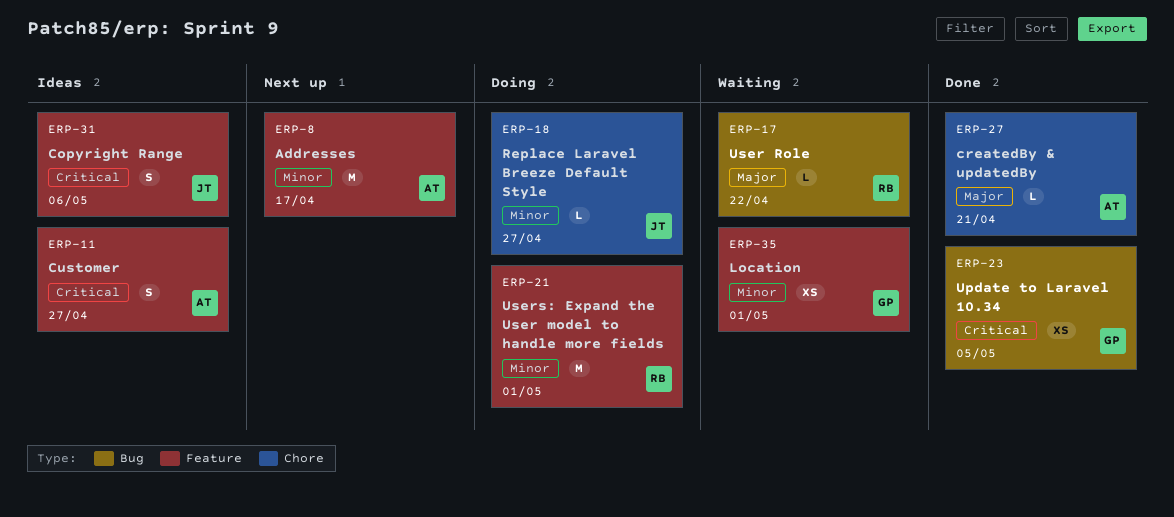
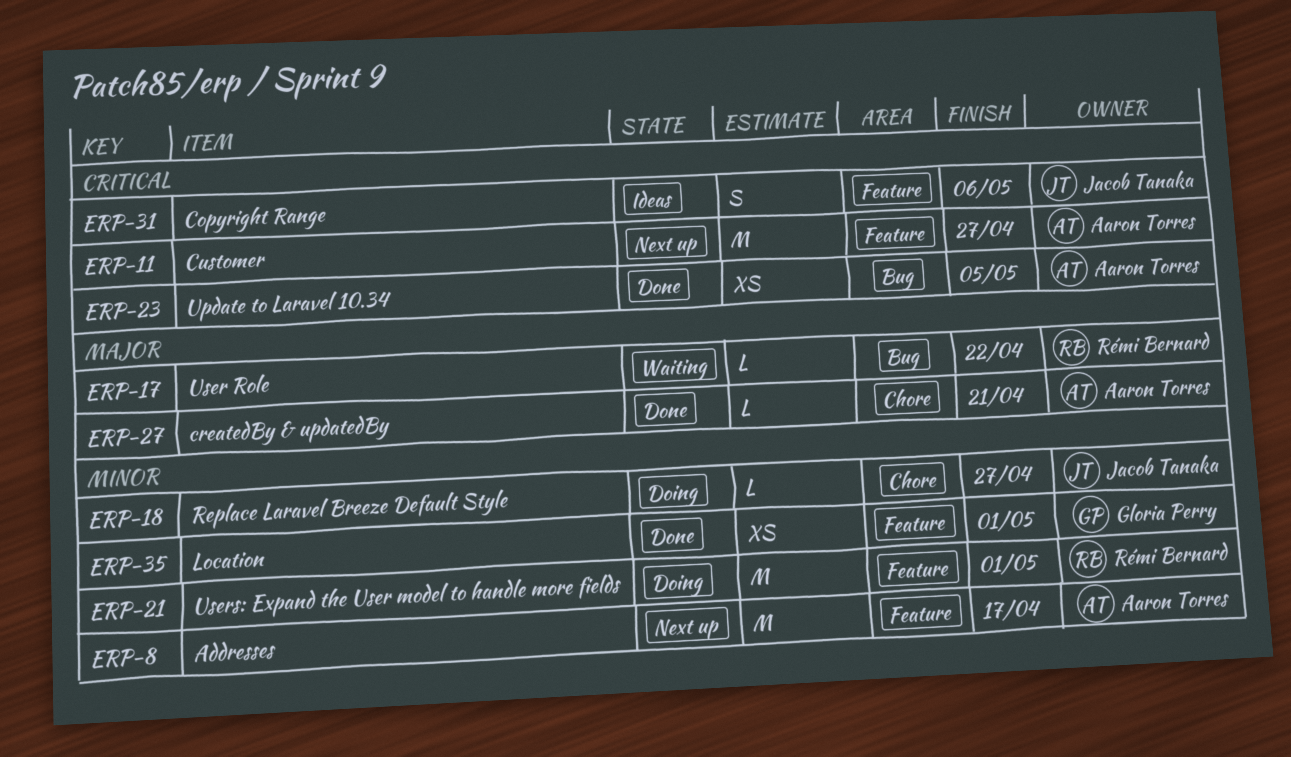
ERP-11, status: Ideas -> Next up
ERP-11, estimate: S -> M
ERP-23, owner: Gloria Perry -> Aaron Torres
ERP-35, status: Waiting -> Done

